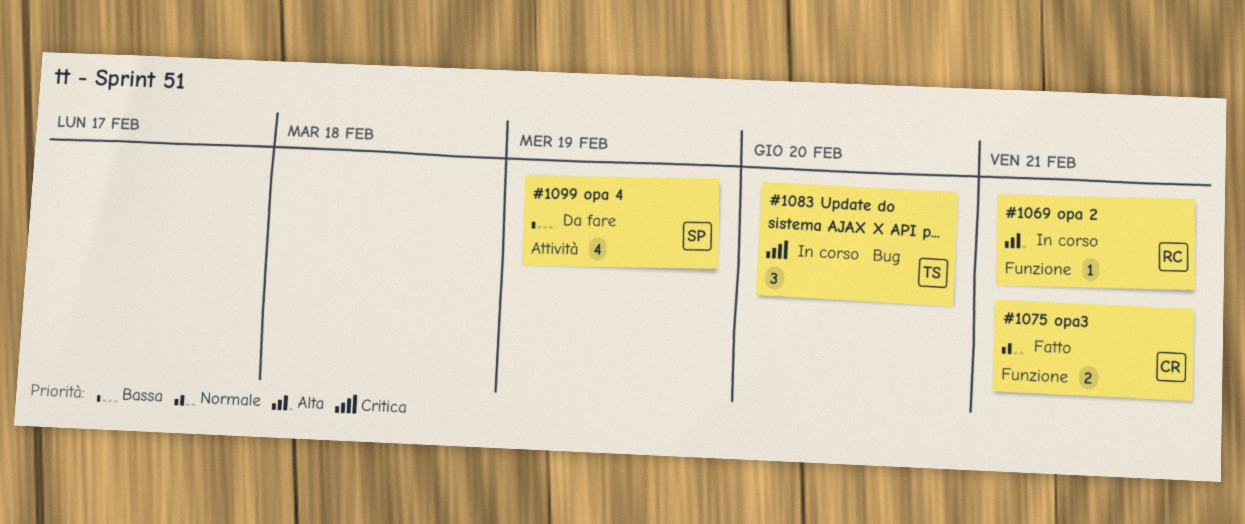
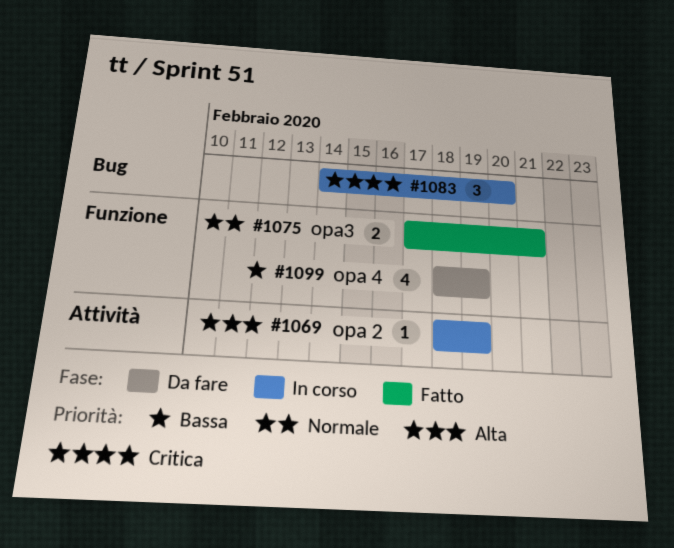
#1069, label: Funzione -> Attività
#1069, due: Feb 21 -> Feb 19
#1099, label: Attività -> Funzione

